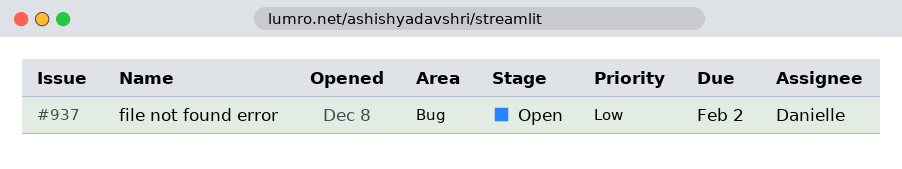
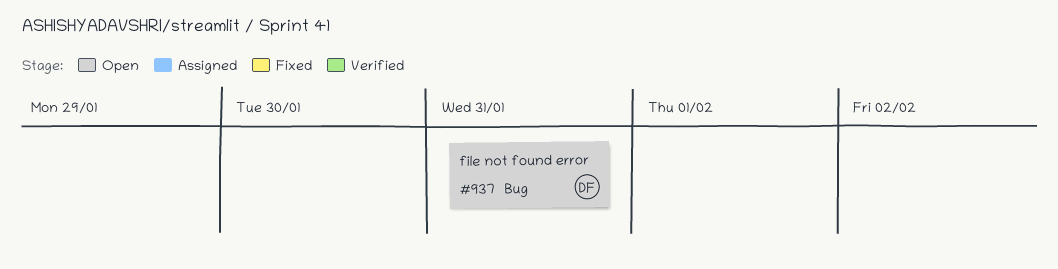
#937, due: Feb 2 -> Jan 31

